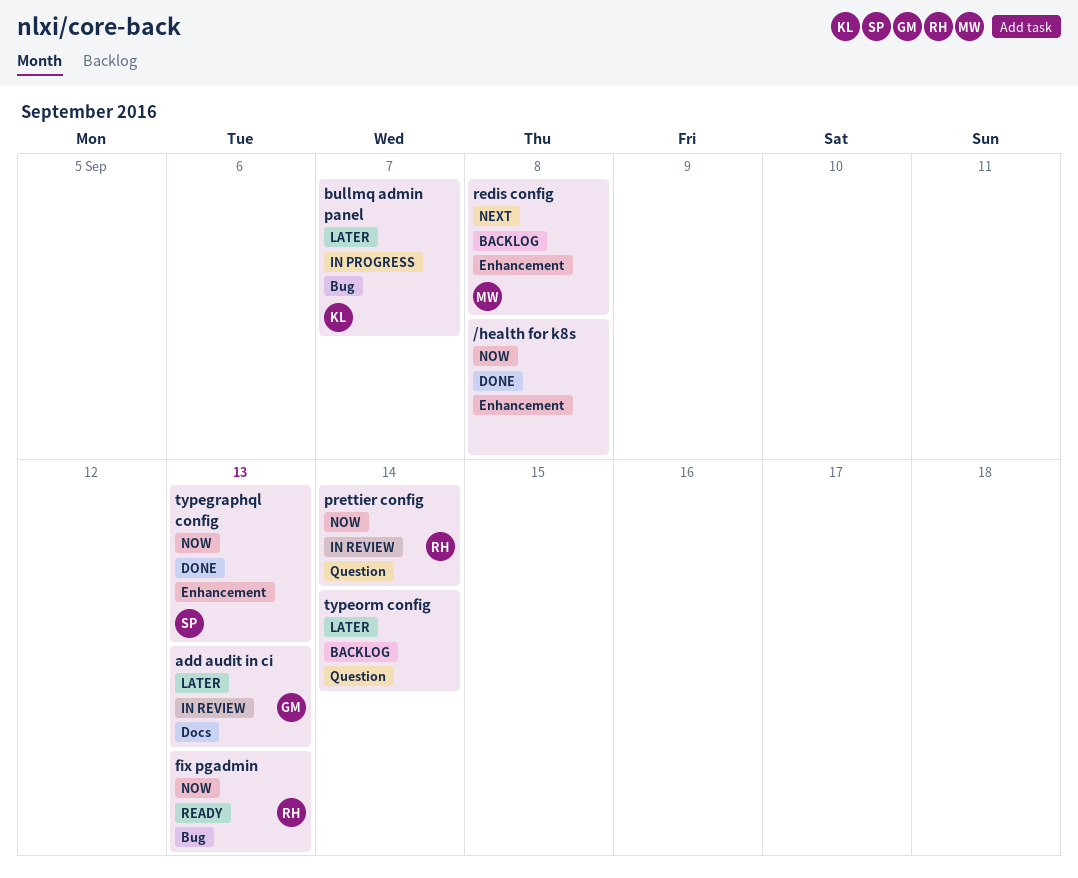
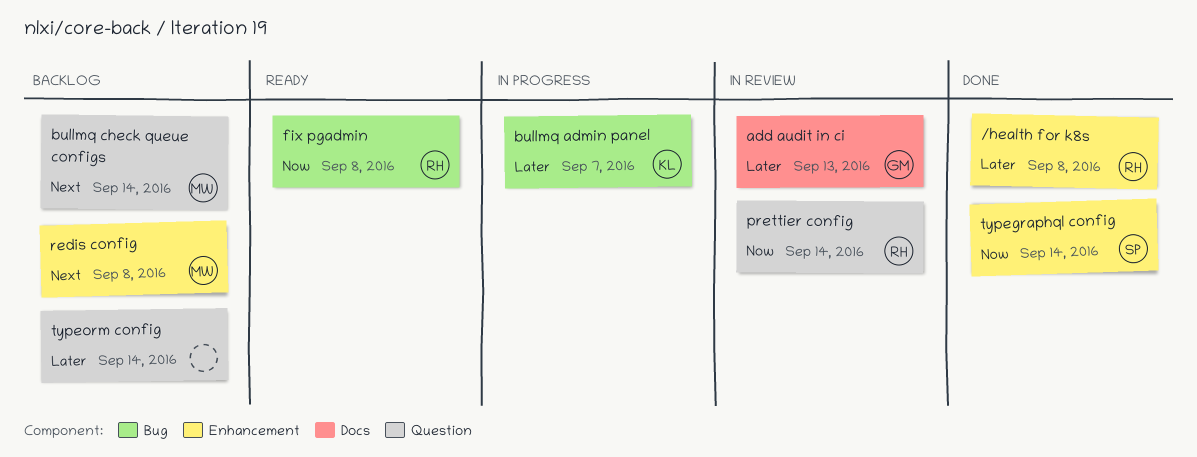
/health for k8s, owner: none -> RH
/health for k8s, priority: Now -> Later
bullmq check queue configs: none -> present
fix pgadmin, due: Sep 13 -> Sep 8
typegraphql config, due: Sep 13 -> Sep 14

